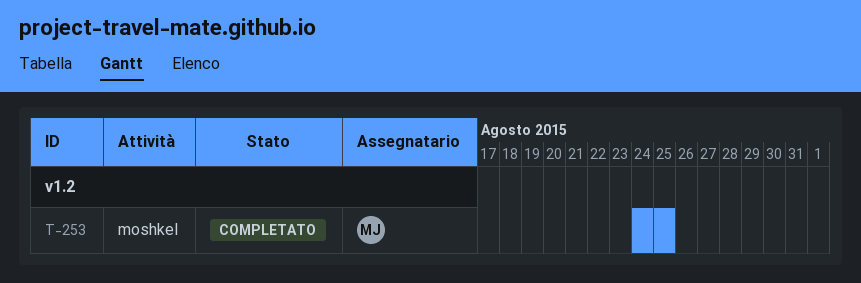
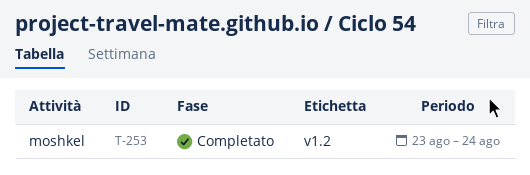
T-253, start: Aug 24 -> Aug 23
T-253, due: Aug 25 -> Aug 24

